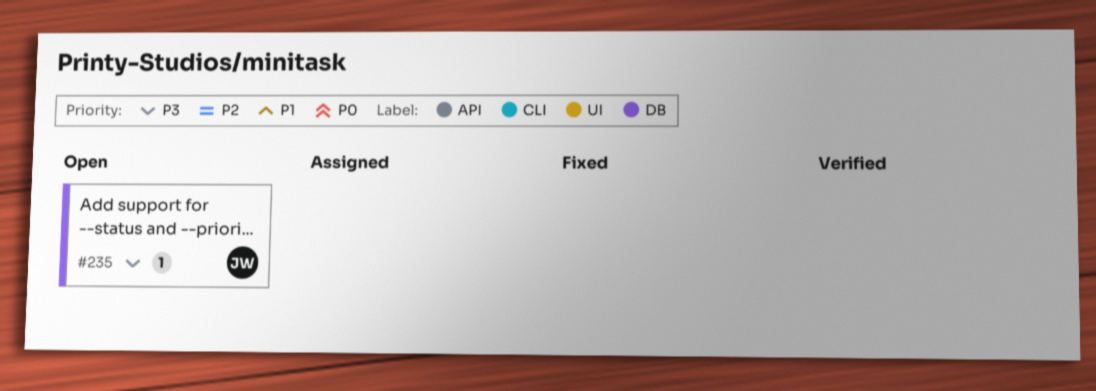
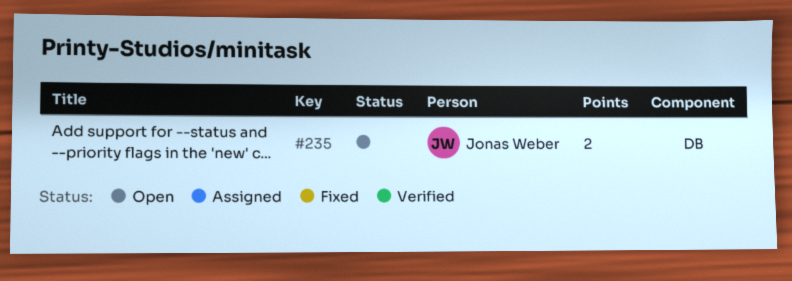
#235, estimate: 1 -> 2

